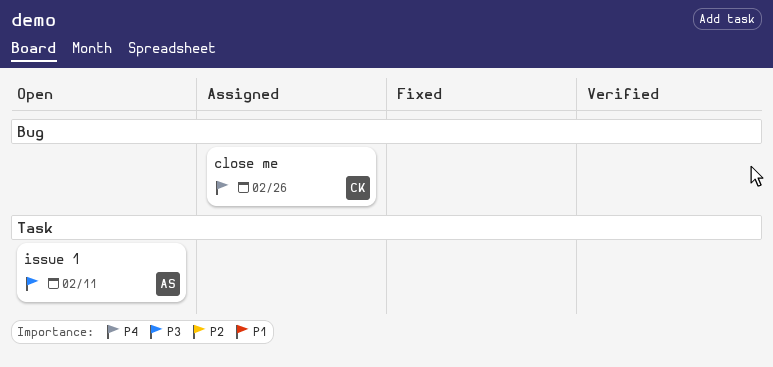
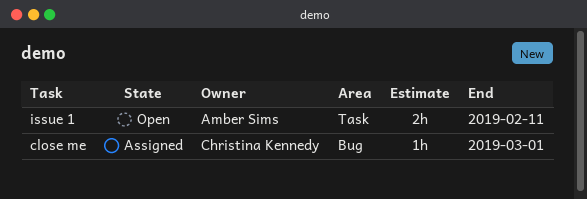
close me, due: Feb 26 -> Mar 1

